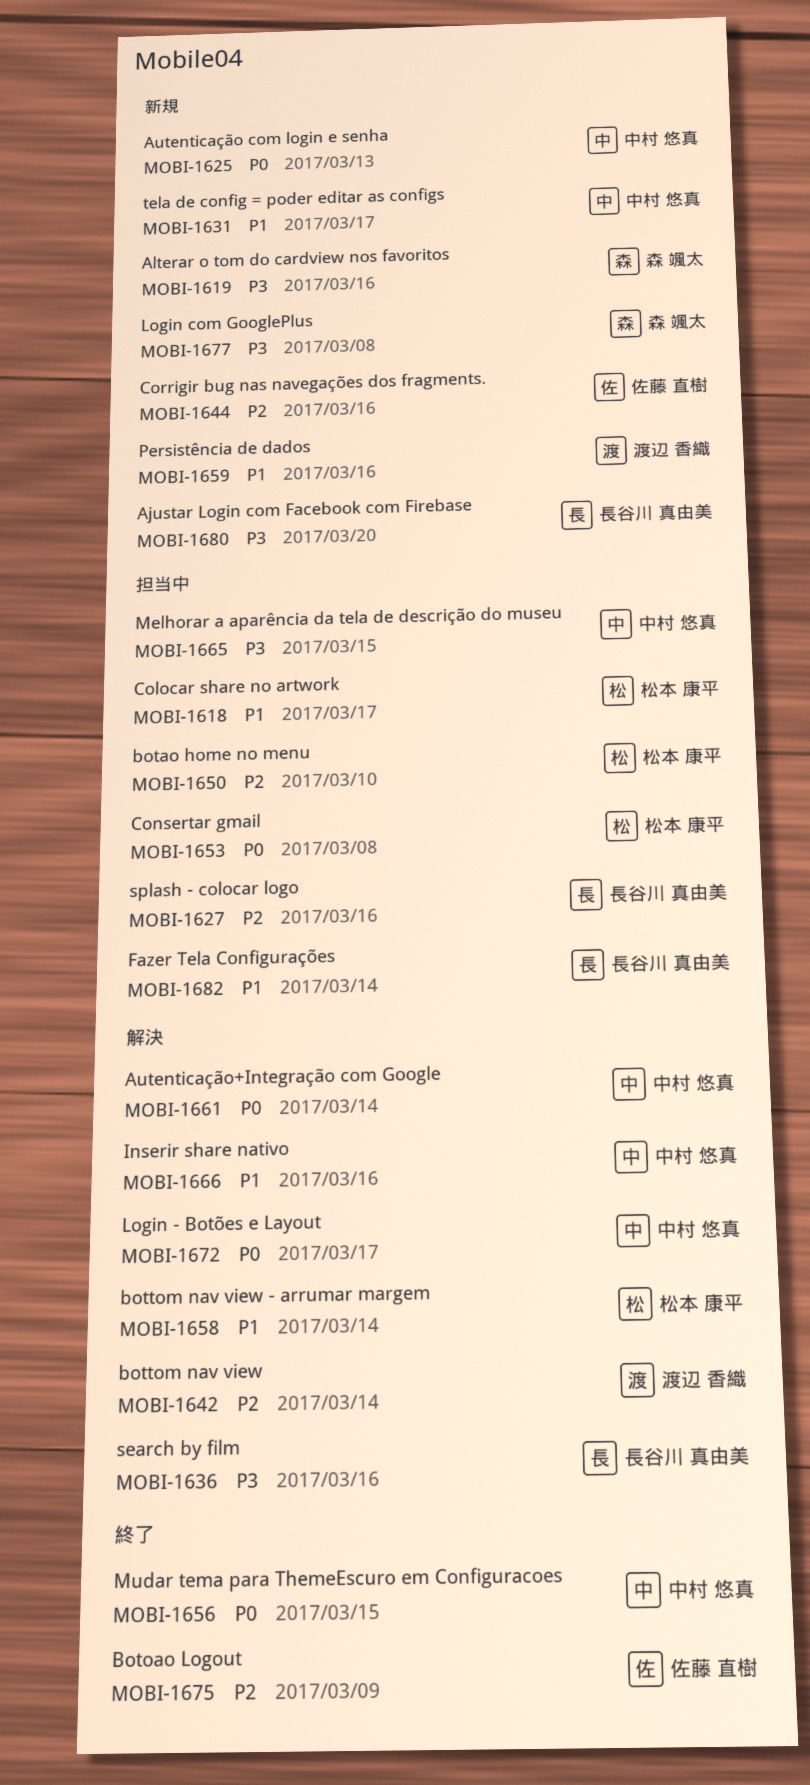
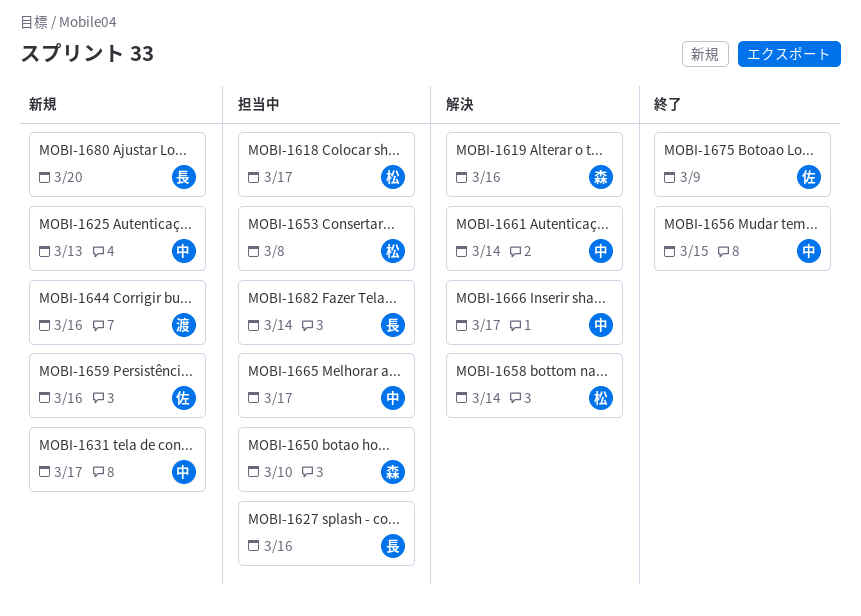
MOBI-1619, status: 新規 -> 解決
MOBI-1636: present -> none
MOBI-1642: present -> none
MOBI-1644, owner: 佐藤 直樹 -> 渡辺 香織
MOBI-1650, owner: 松本 康平 -> 森 颯太
MOBI-1659, owner: 渡辺 香織 -> 佐藤 直樹
MOBI-1665, due: Mar 15 -> Mar 17
MOBI-1666, due: Mar 16 -> Mar 17
MOBI-1672: present -> none
MOBI-1677: present -> none

